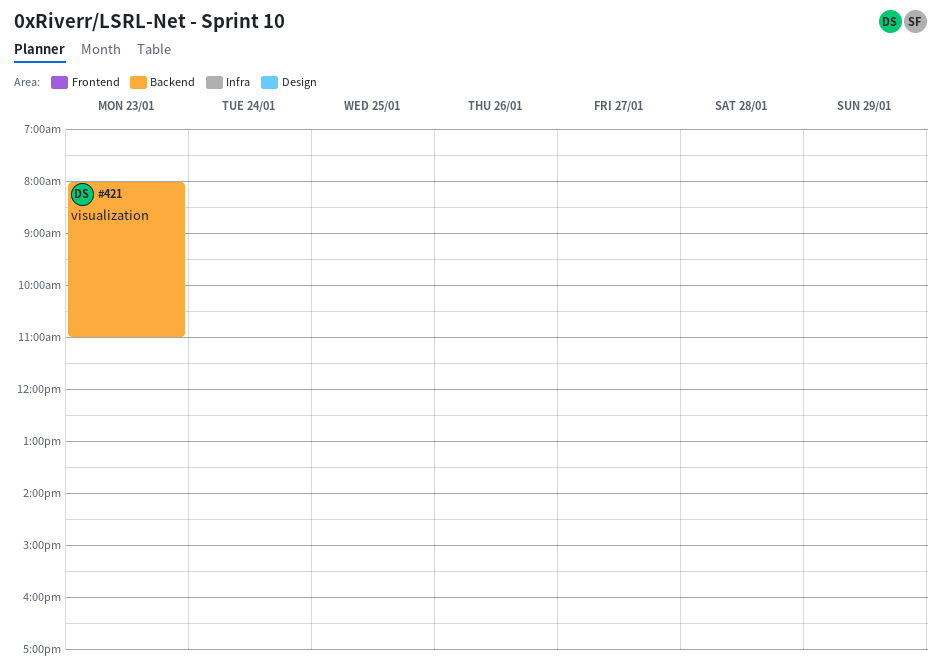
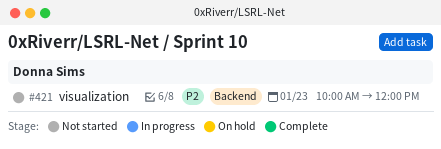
#421, begins: 08:00 -> 10:00
#421, ends: 11:00 -> 12:00

